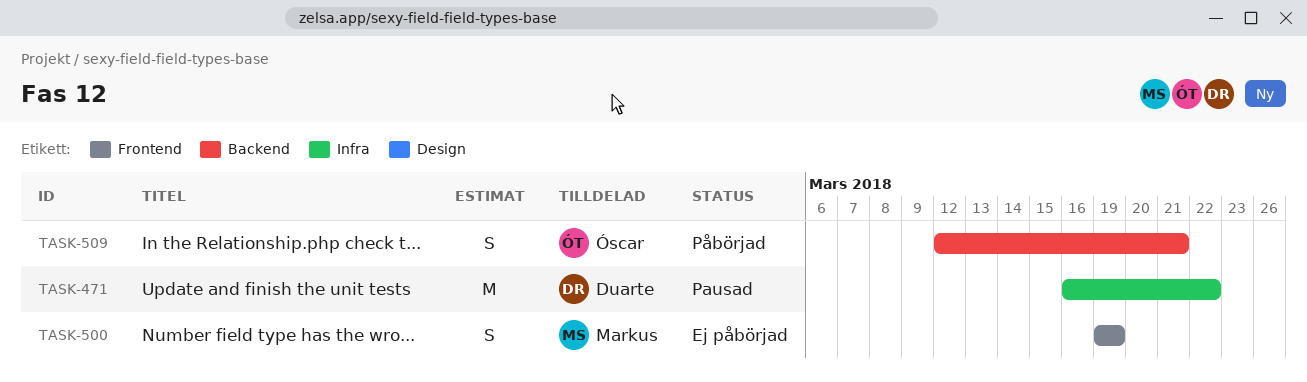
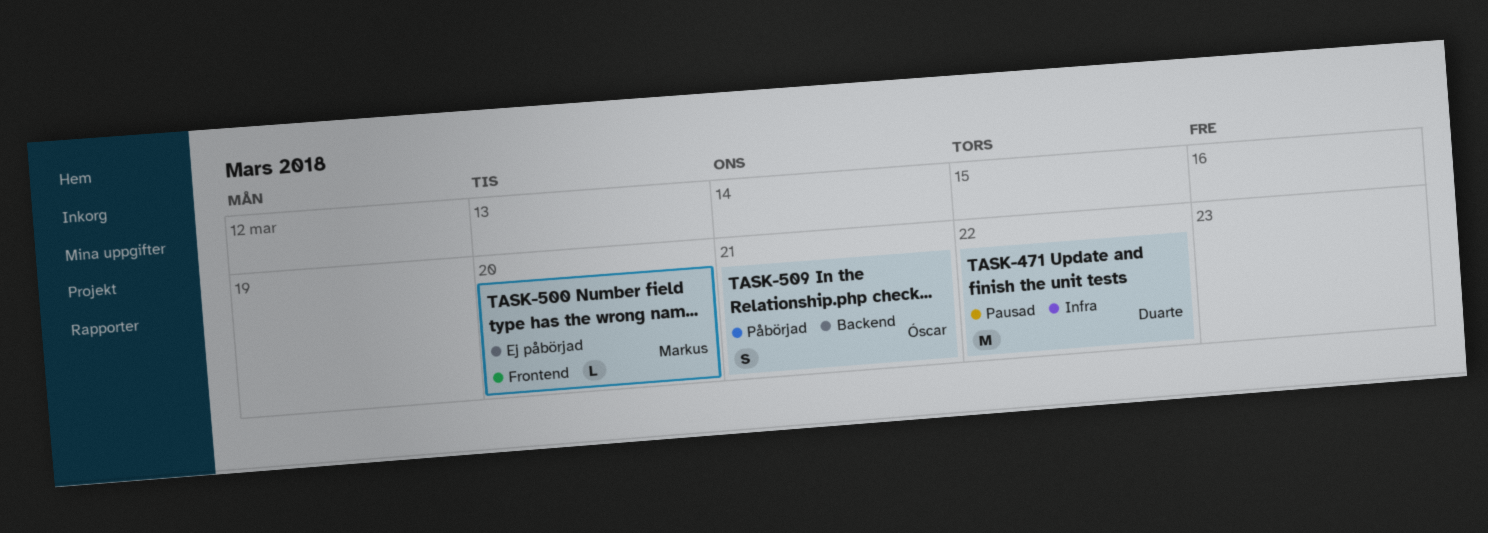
TASK-500, estimate: S -> L
TASK-500, due: Mar 19 -> Mar 20

